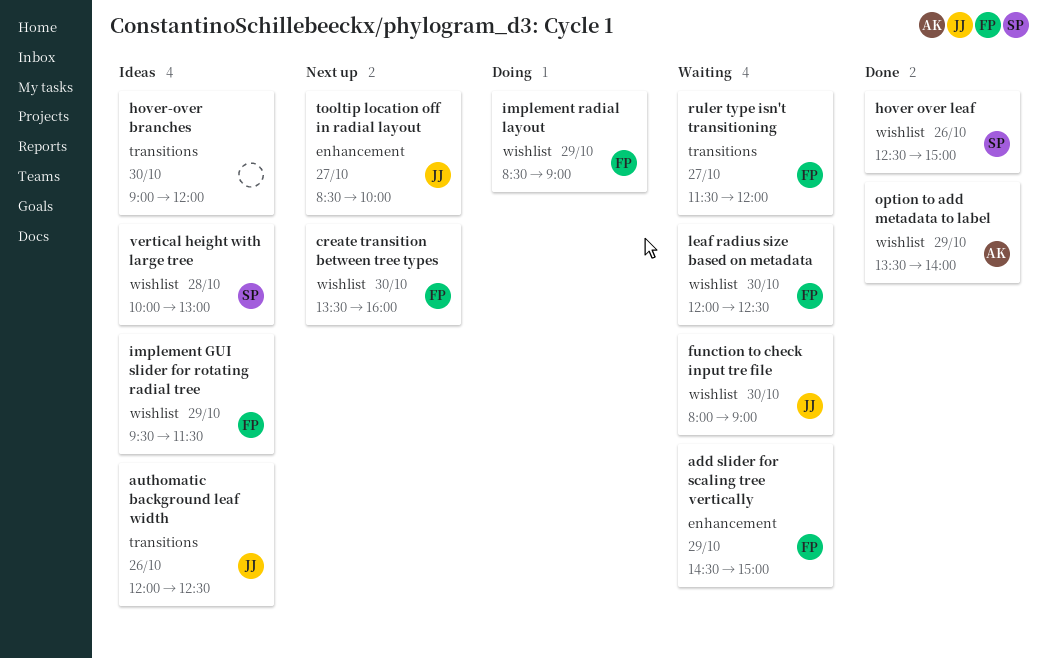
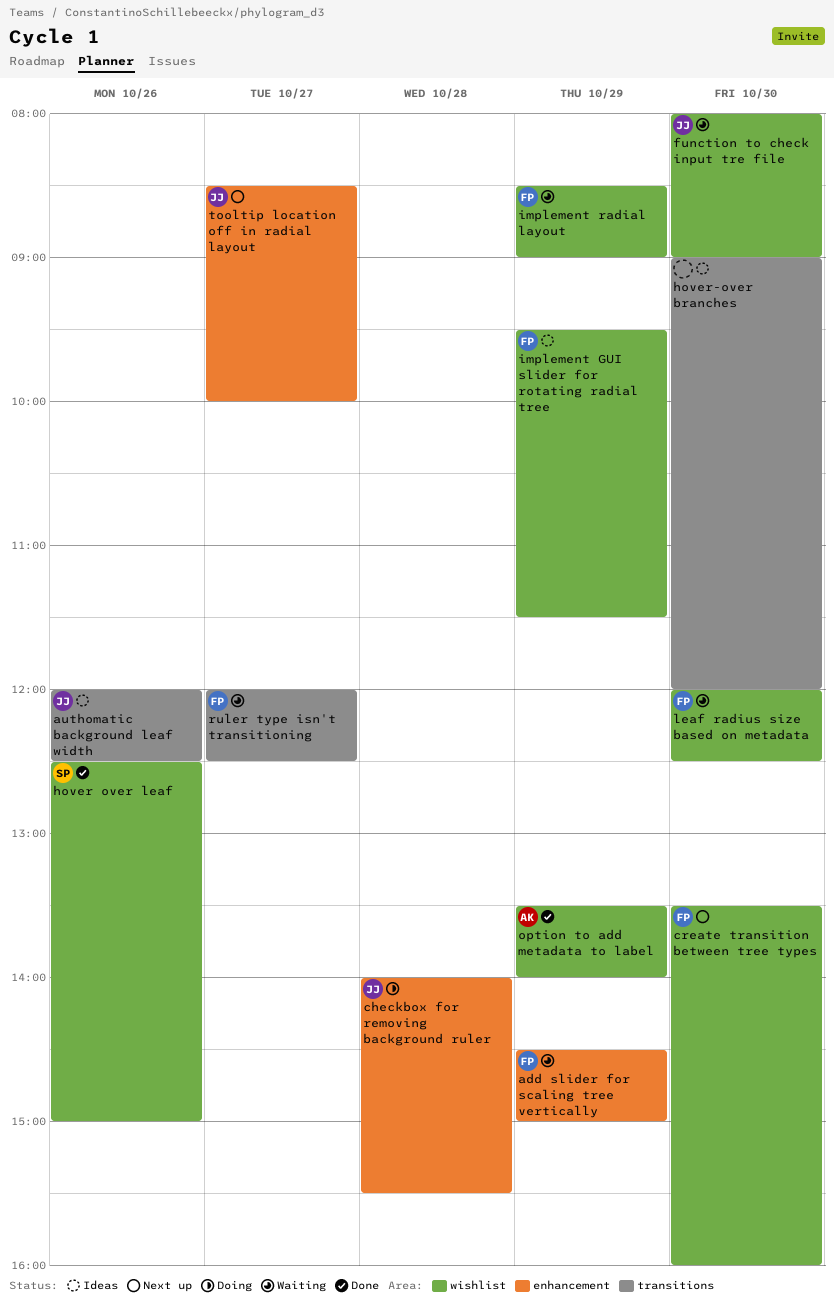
checkbox for removing background ruler: none -> present
implement radial layout, status: Doing -> Waiting
ruler type isn't transitioning, begins: 11:30 -> 12:00
ruler type isn't transitioning, ends: 12:00 -> 12:30
vertical height with large tree: present -> none

